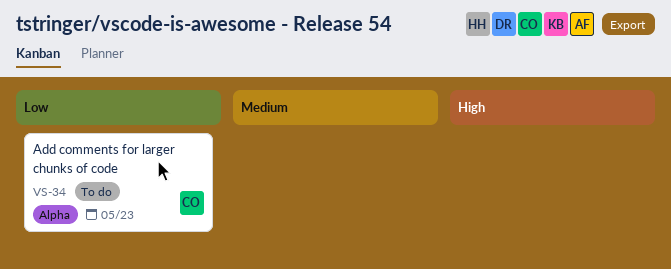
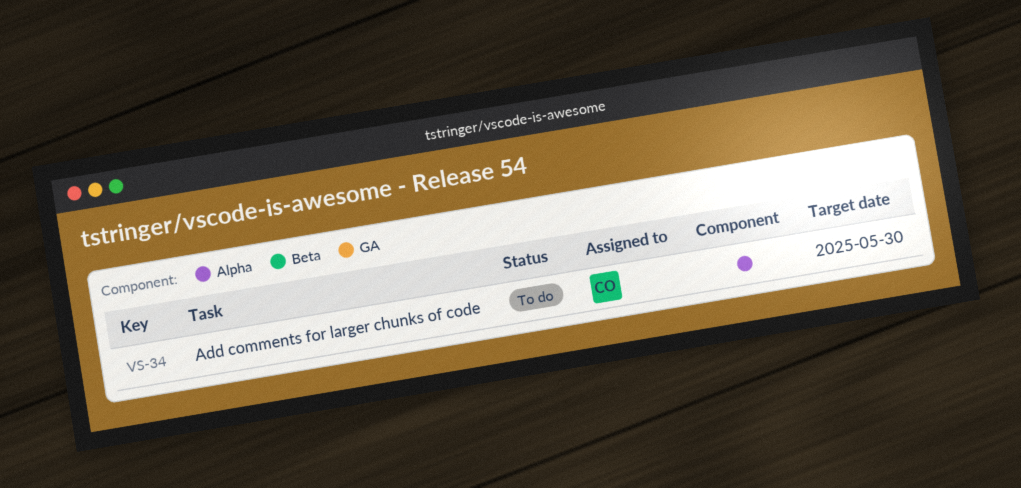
VS-34, due: May 23 -> May 30

